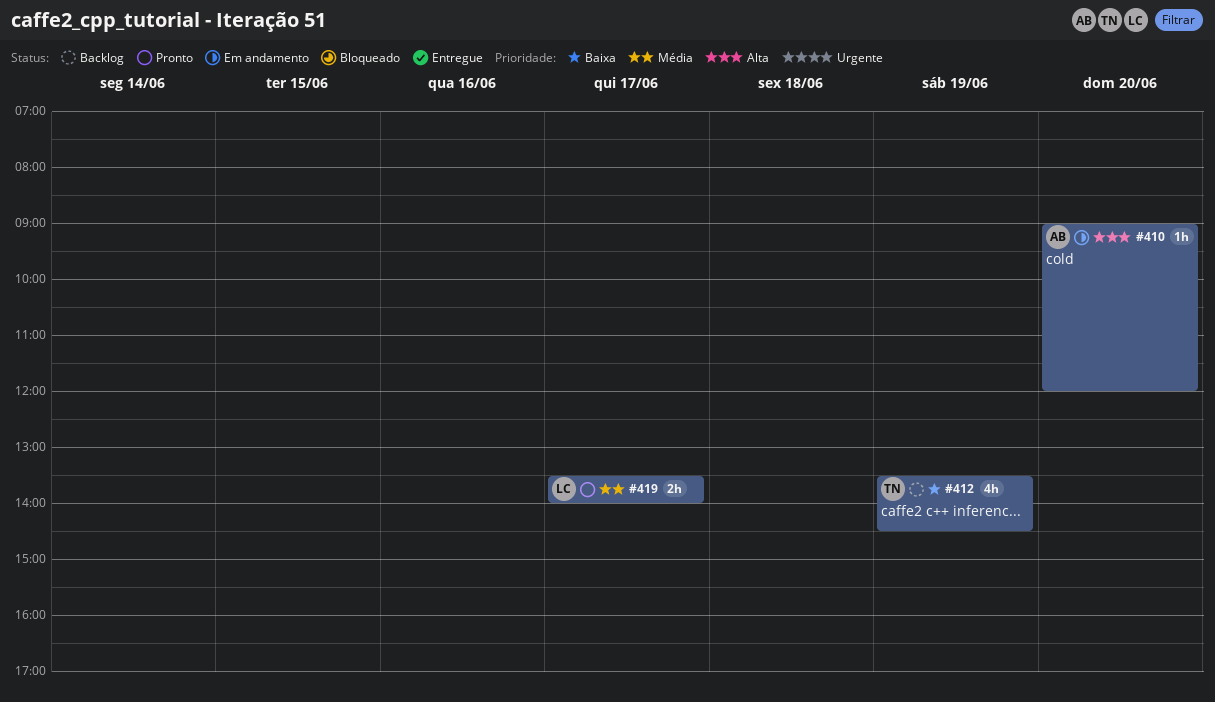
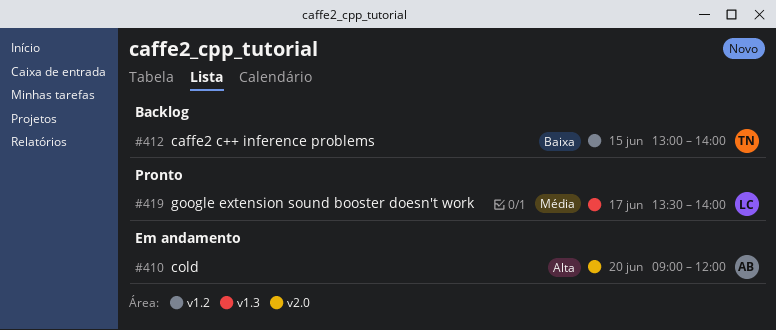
#412, day: Jun 19 -> Jun 15
#412, begins: 13:30 -> 13:00
#412, ends: 14:30 -> 14:00

